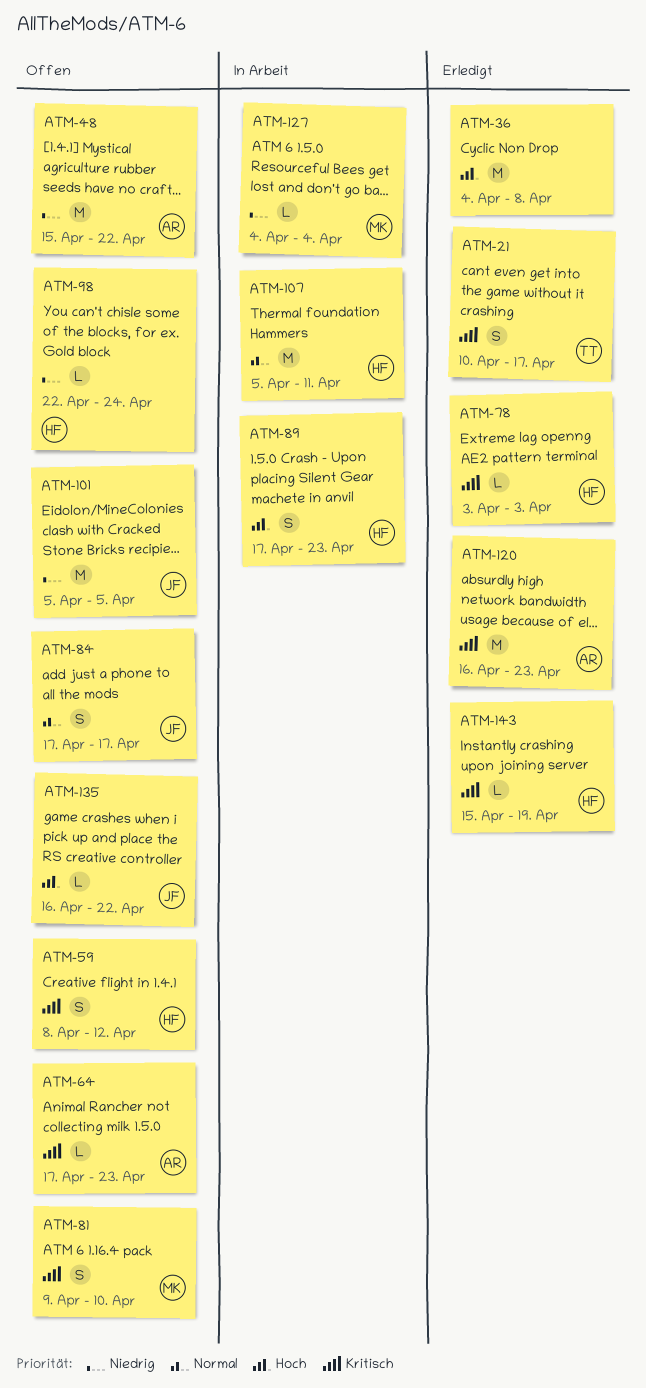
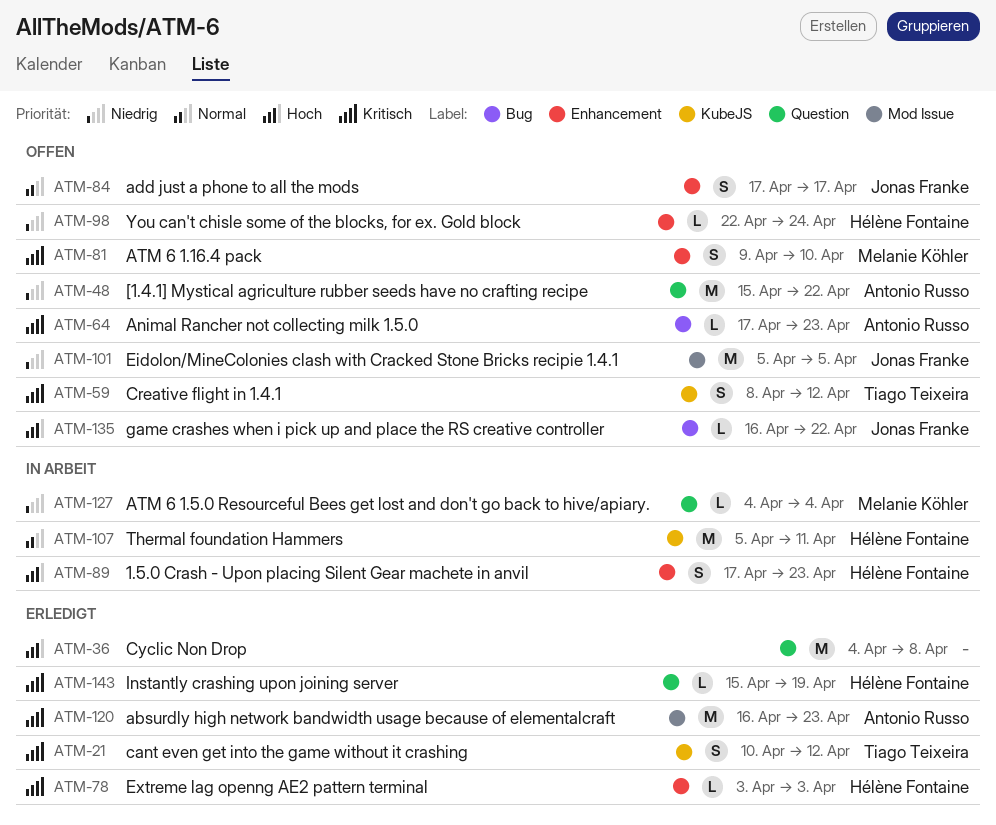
ATM-21, due: Apr 17 -> Apr 12
ATM-59, owner: Hélène Fontaine -> Tiago Teixeira

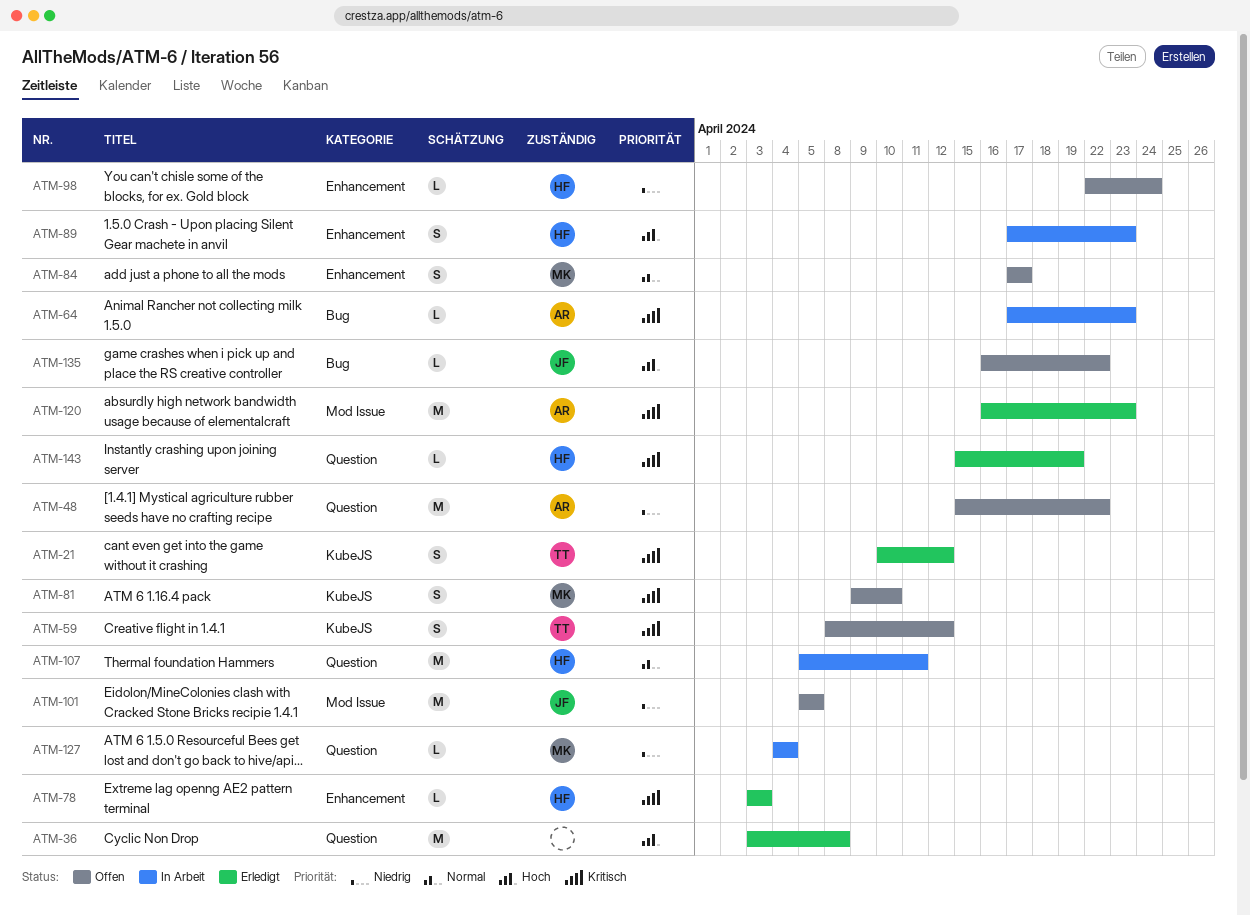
ATM-36, start: Apr 4 -> Apr 3
ATM-64, status: Offen -> In Arbeit
ATM-81, label: Enhancement -> KubeJS
ATM-84, owner: Jonas Franke -> Melanie Köhler
ATM-107, label: KubeJS -> Question

